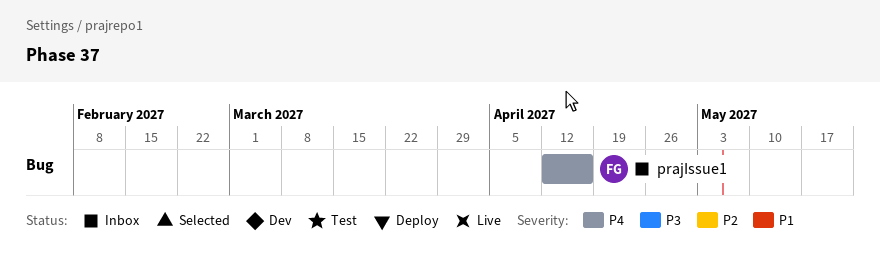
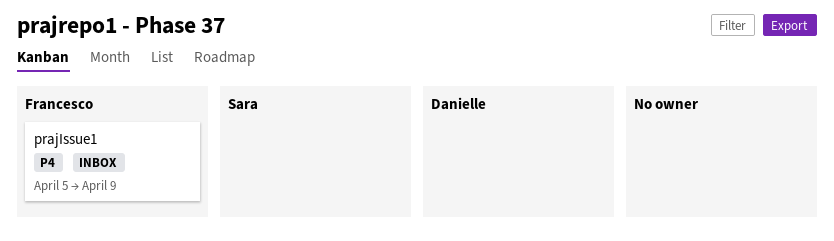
prajIssue1, start: Apr 12 -> Apr 5
prajIssue1, due: Apr 16 -> Apr 9

